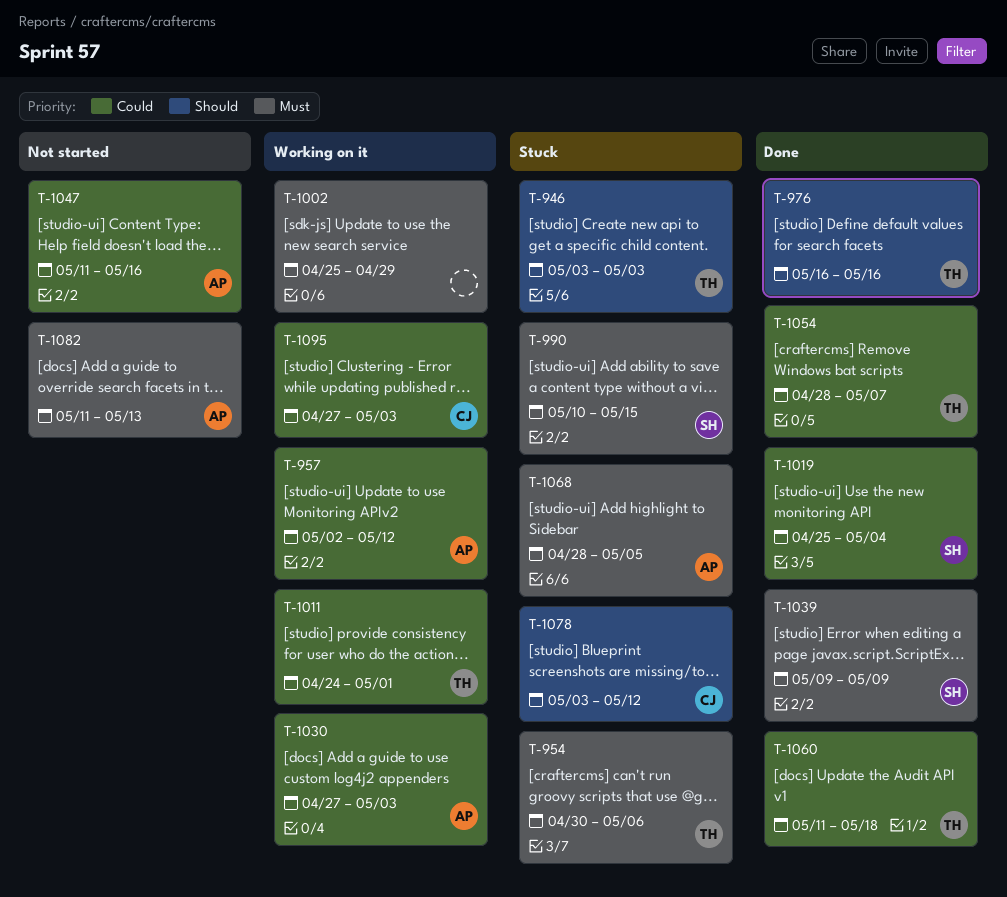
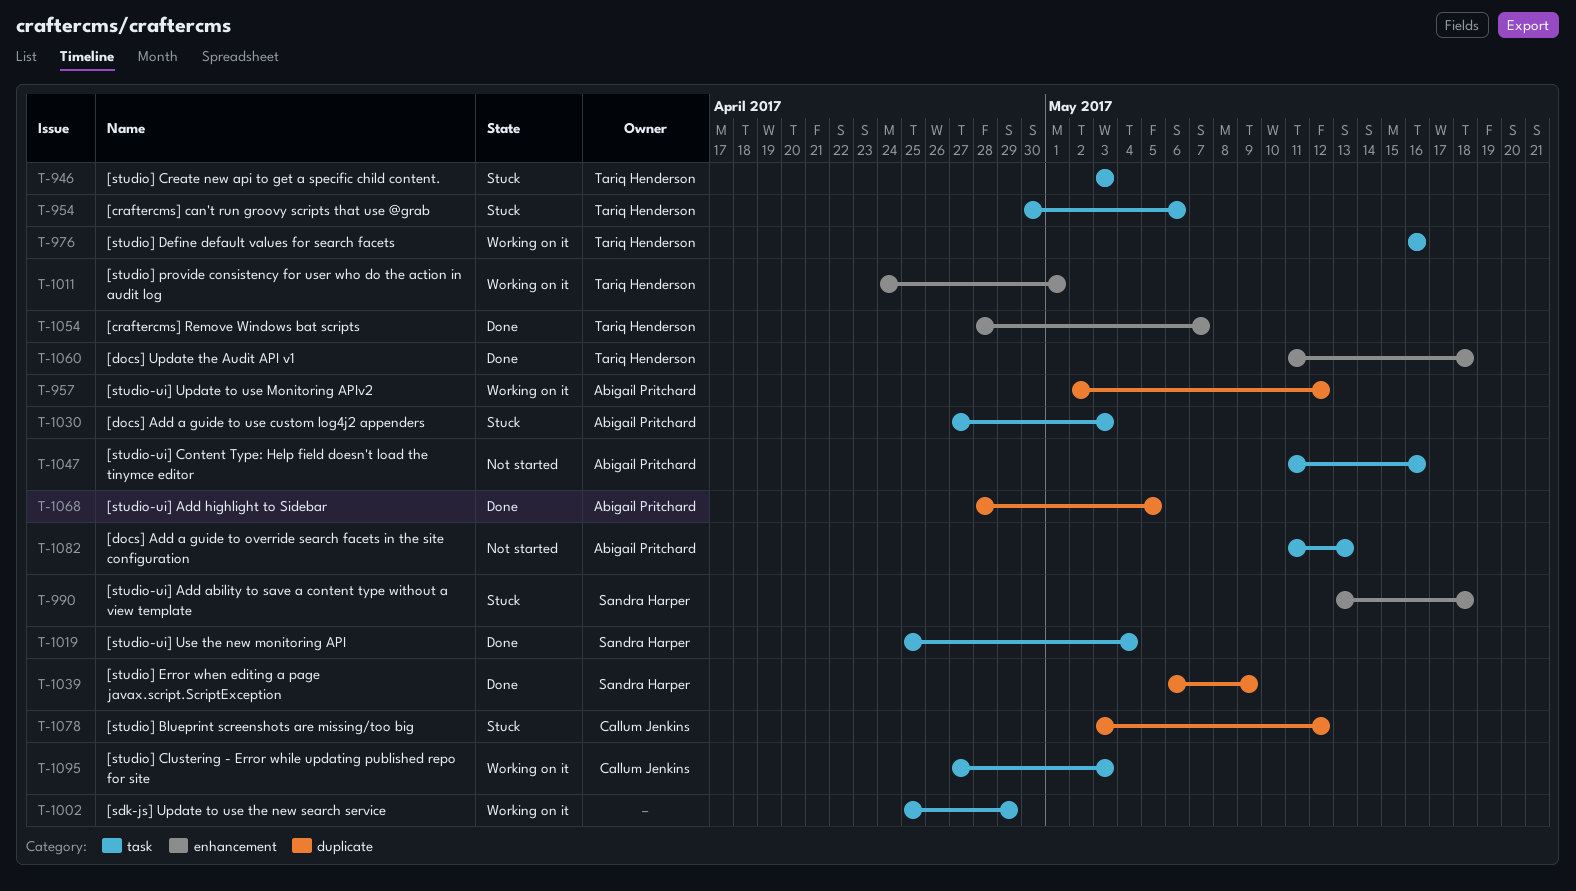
T-976, status: Done -> Working on it
T-990, start: May 10 -> May 13
T-990, due: May 15 -> May 18
T-1030, status: Working on it -> Stuck
T-1039, start: May 9 -> May 6
T-1068, status: Stuck -> Done

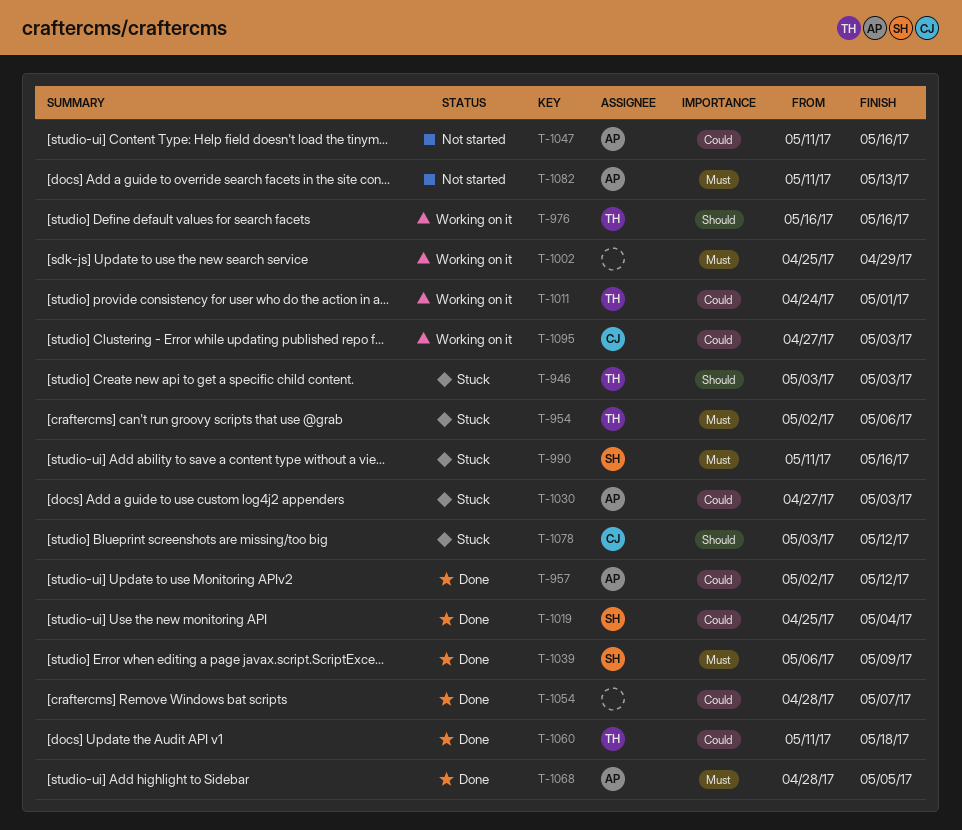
T-954, start: Apr 30 -> May 2
T-957, status: Working on it -> Done
T-990, start: May 13 -> May 11
T-990, due: May 18 -> May 16
T-1054, owner: Tariq Henderson -> none

